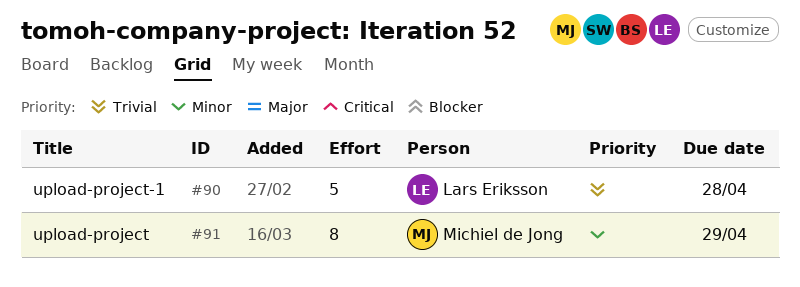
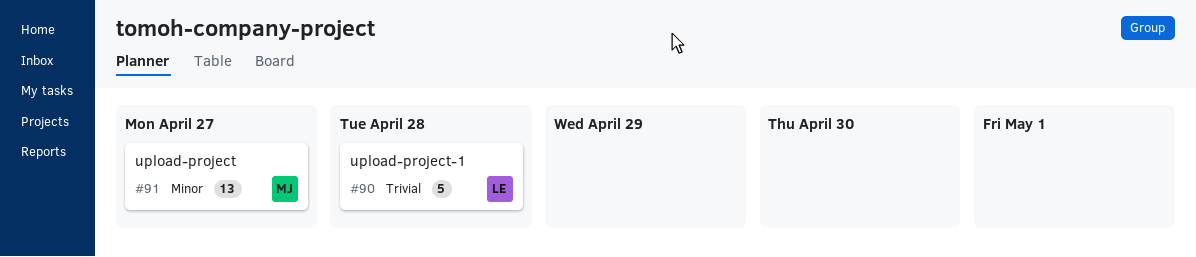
#91, estimate: 8 -> 13
#91, due: Apr 29 -> Apr 27

